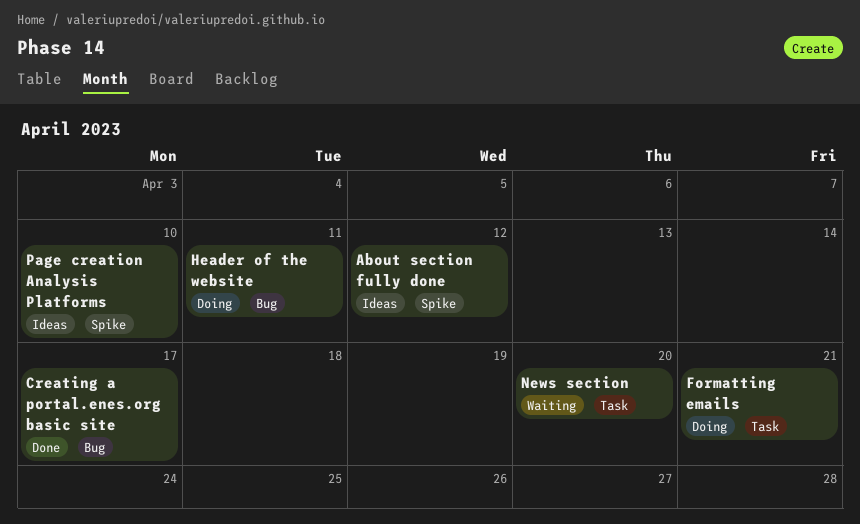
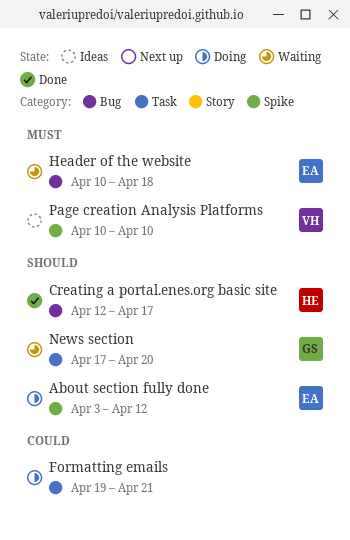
About section fully done, status: Ideas -> Doing
Header of the website, status: Doing -> Waiting
Header of the website, due: Apr 11 -> Apr 18

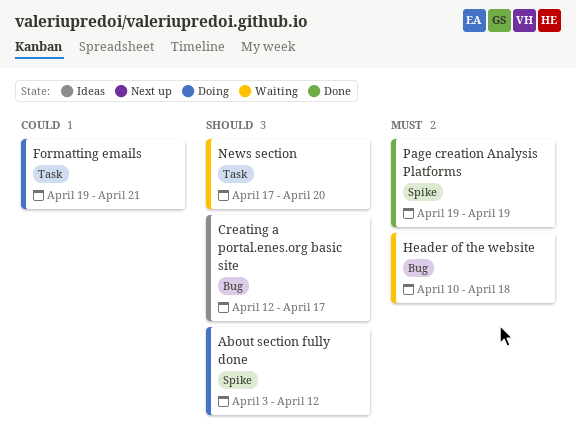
Creating a portal.enes.org basic site, status: Done -> Ideas
Page creation Analysis Platforms, status: Ideas -> Done
Page creation Analysis Platforms, start: Apr 10 -> Apr 19
Page creation Analysis Platforms, due: Apr 10 -> Apr 19

